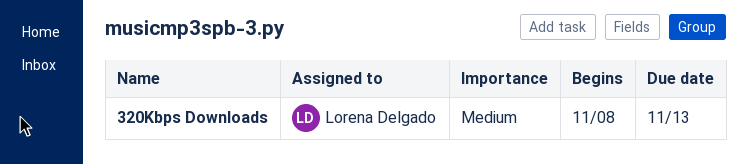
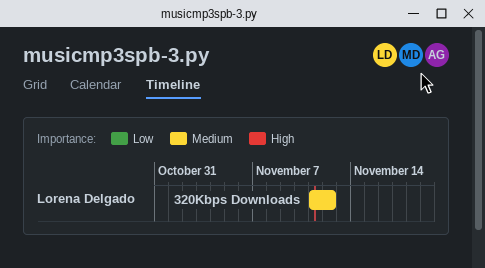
320Kbps Downloads, start: Nov 8 -> Nov 11
320Kbps Downloads, due: Nov 13 -> Nov 12

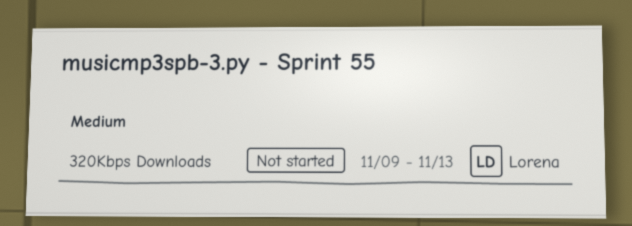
320Kbps Downloads, start: Nov 11 -> Nov 9
320Kbps Downloads, due: Nov 12 -> Nov 13

